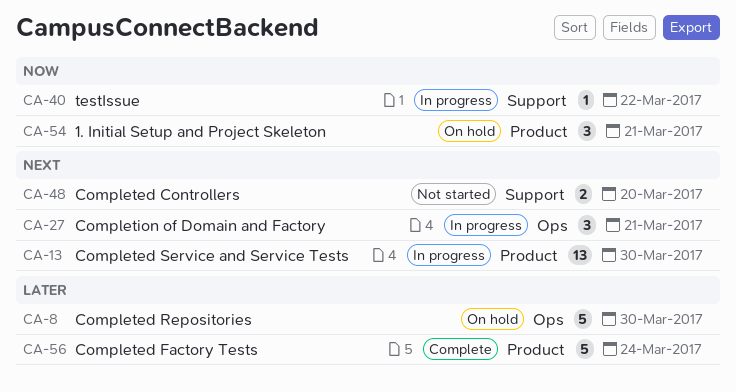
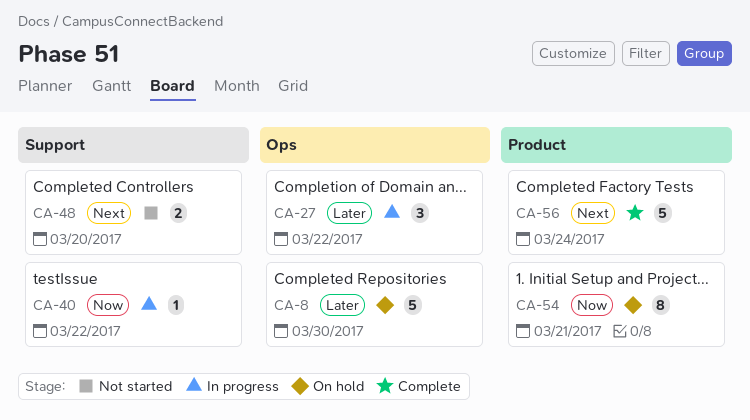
CA-13: present -> none
CA-27, priority: Next -> Later
CA-27, due: Mar 21 -> Mar 22
CA-54, estimate: 3 -> 8
CA-56, priority: Later -> Next

